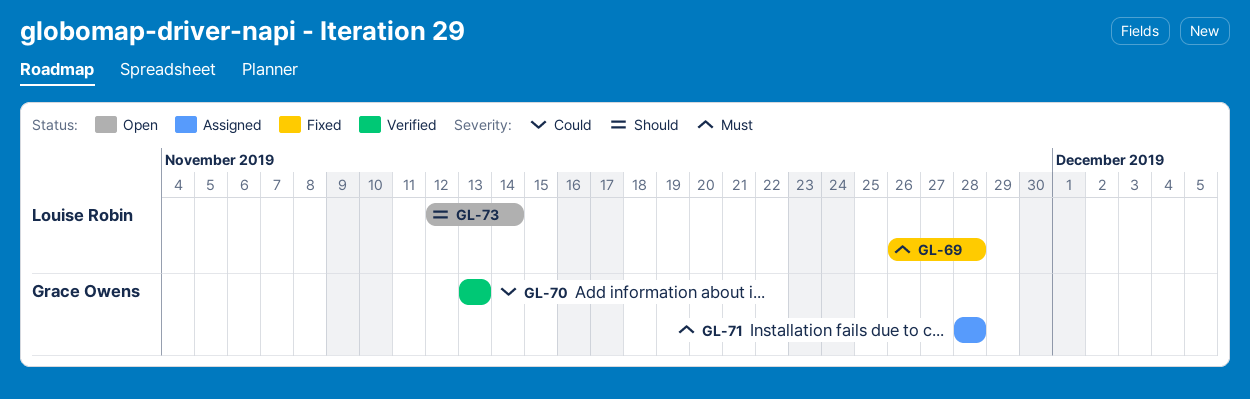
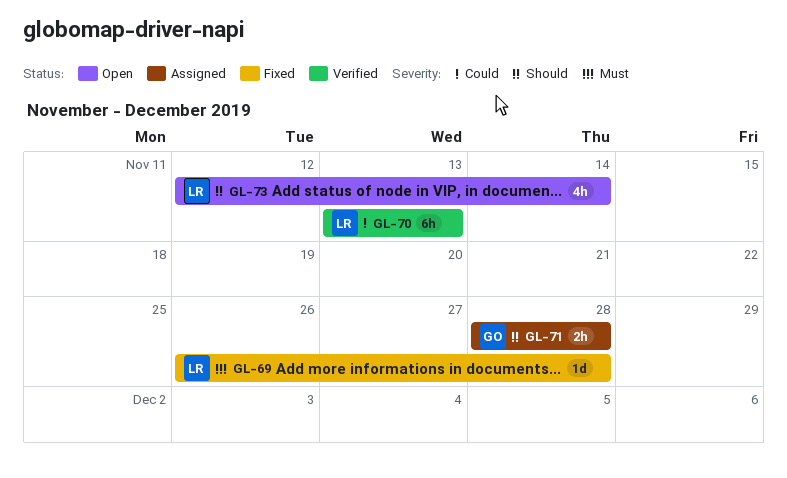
GL-70, owner: Grace Owens -> Louise Robin
GL-71, priority: Must -> Should

